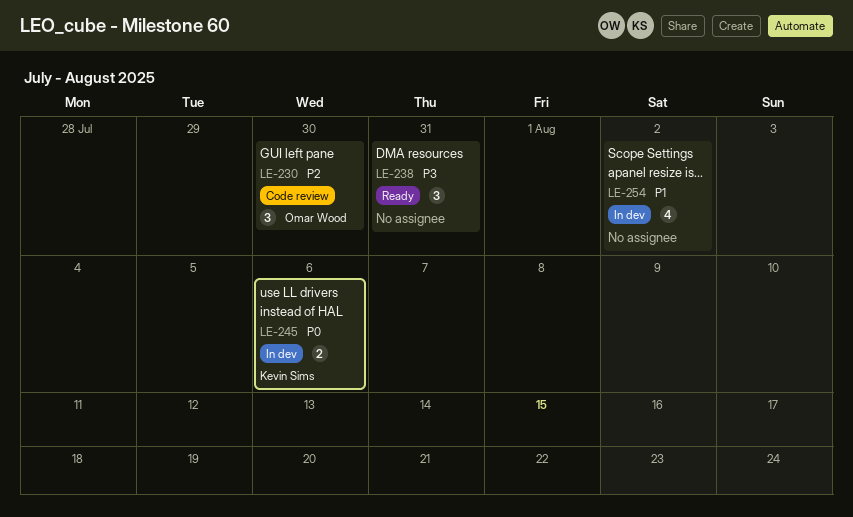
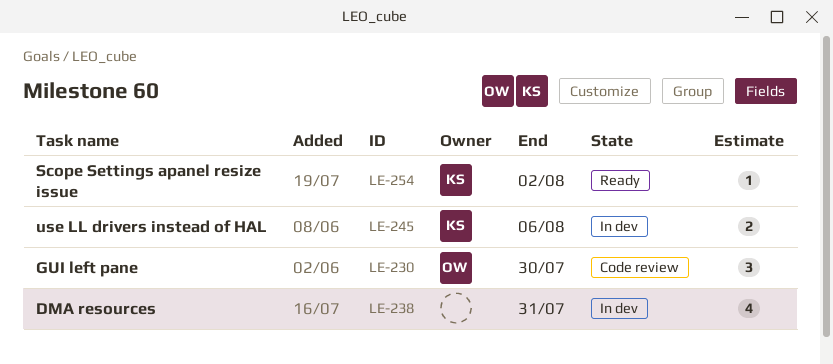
LE-238, status: Ready -> In dev
LE-238, estimate: 3 -> 4
LE-254, status: In dev -> Ready
LE-254, owner: none -> Kevin Sims
LE-254, estimate: 4 -> 1

